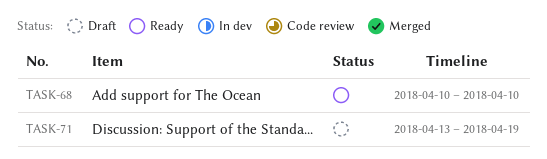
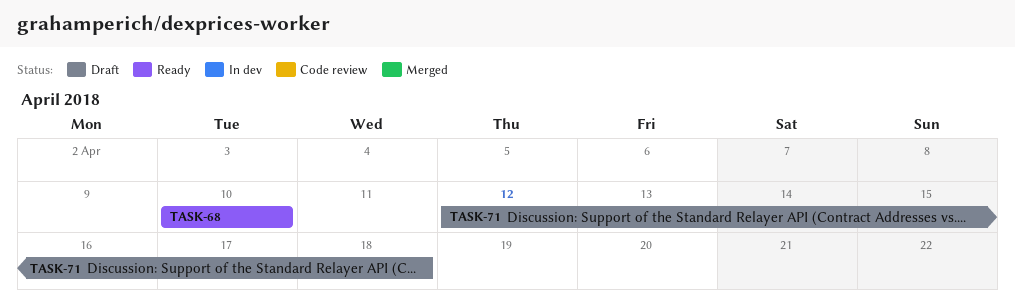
TASK-71, start: Apr 13 -> Apr 12
TASK-71, due: Apr 19 -> Apr 18

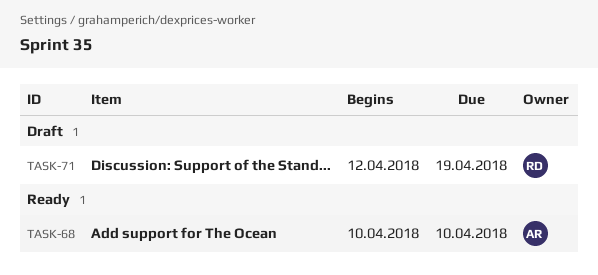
TASK-71, due: Apr 18 -> Apr 19

